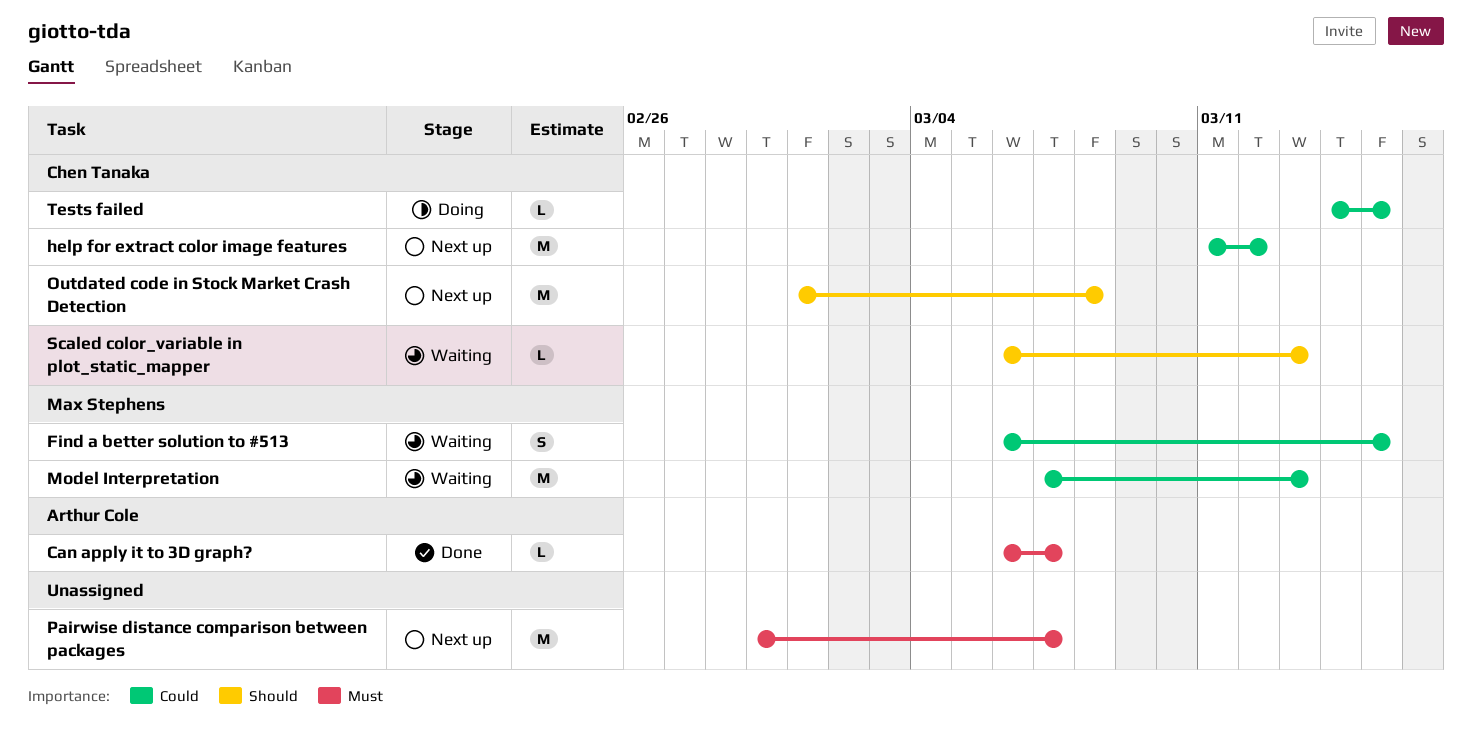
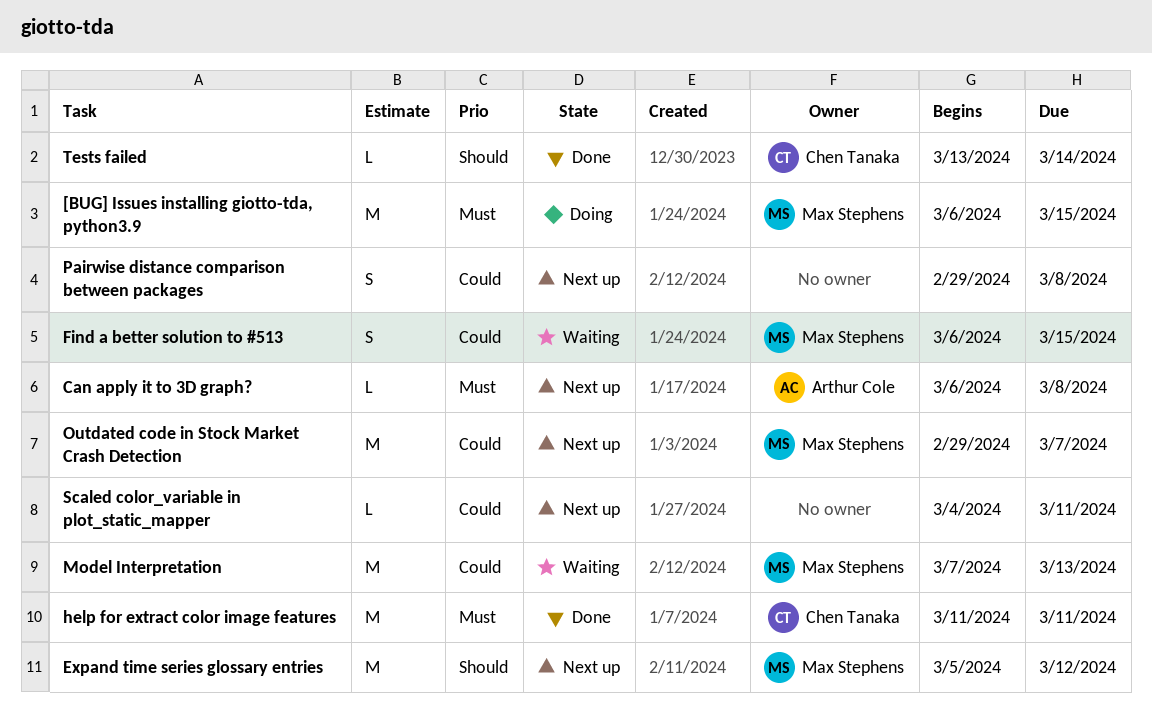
[BUG] Issues installing giotto-tda, python3.9: none -> present
Can apply it to 3D graph?, status: Done -> Next up
Can apply it to 3D graph?, due: Mar 7 -> Mar 8
Expand time series glossary entries: none -> present
help for extract color image features, status: Next up -> Done
help for extract color image features, priority: Could -> Must
help for extract color image features, due: Mar 12 -> Mar 11
Outdated code in Stock Market Crash Detection, owner: Chen Tanaka -> Max Stephens
Outdated code in Stock Market Crash Detection, priority: Should -> Could
Outdated code in Stock Market Crash Detection, start: Mar 1 -> Feb 29
Outdated code in Stock Market Crash Detection, due: Mar 8 -> Mar 7
Pairwise distance comparison between packages, priority: Must -> Could
Pairwise distance comparison between packages, estimate: M -> S
Pairwise distance comparison between packages, due: Mar 7 -> Mar 8
Scaled color_variable in plot_static_mapper, status: Waiting -> Next up
Scaled color_variable in plot_static_mapper, owner: Chen Tanaka -> none
Scaled color_variable in plot_static_mapper, priority: Should -> Could
Scaled color_variable in plot_static_mapper, start: Mar 6 -> Mar 4
Scaled color_variable in plot_static_mapper, due: Mar 13 -> Mar 11
Tests failed, status: Doing -> Done
Tests failed, priority: Could -> Should
Tests failed, start: Mar 14 -> Mar 13
Tests failed, due: Mar 15 -> Mar 14

